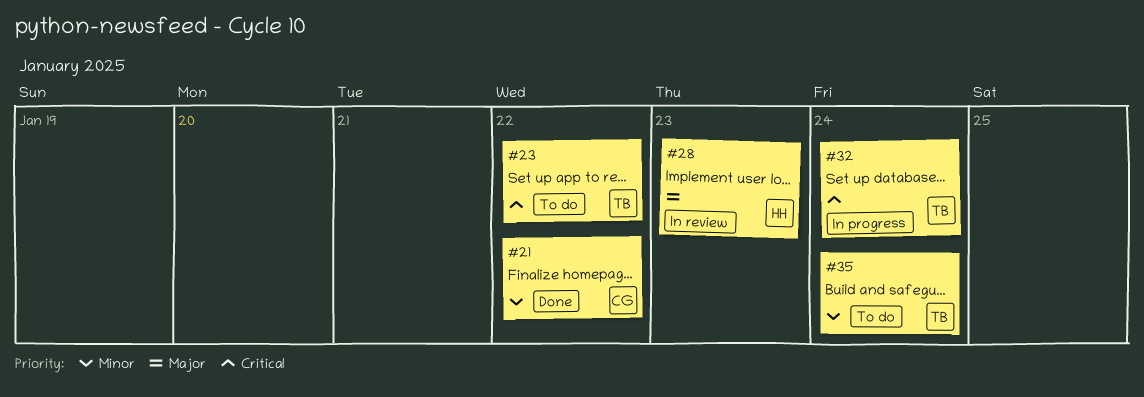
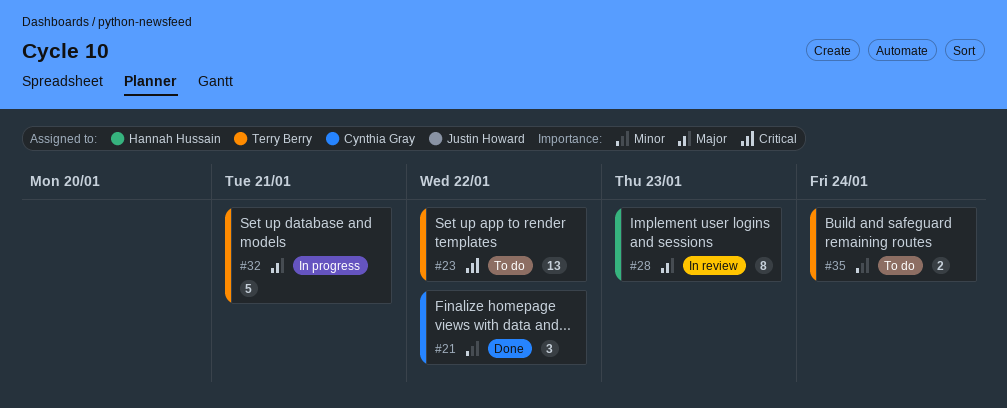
#32, priority: Critical -> Major
#32, due: Jan 24 -> Jan 21

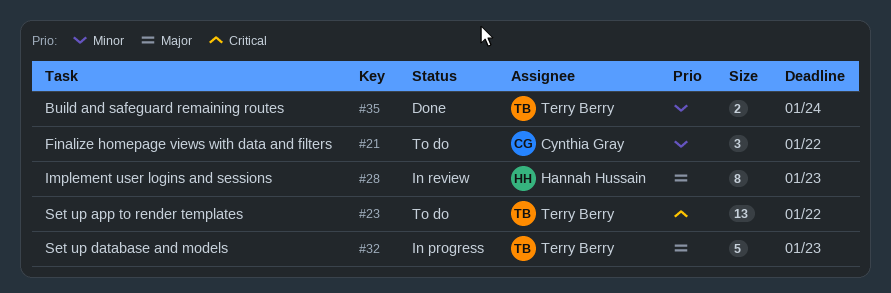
#21, status: Done -> To do
#32, due: Jan 21 -> Jan 23
#35, status: To do -> Done

